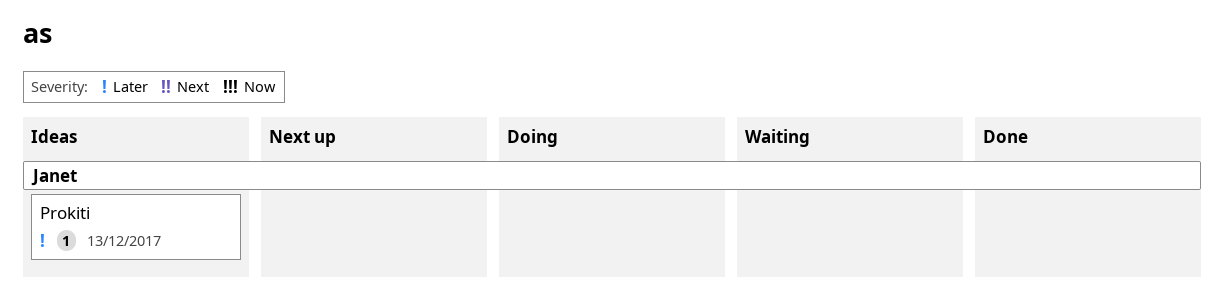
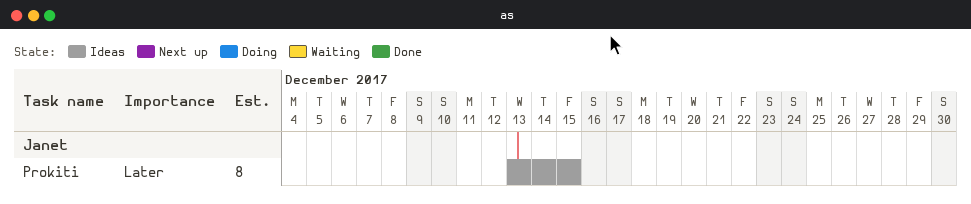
Prokiti, estimate: 1 -> 8
Prokiti, due: Dec 13 -> Dec 15

